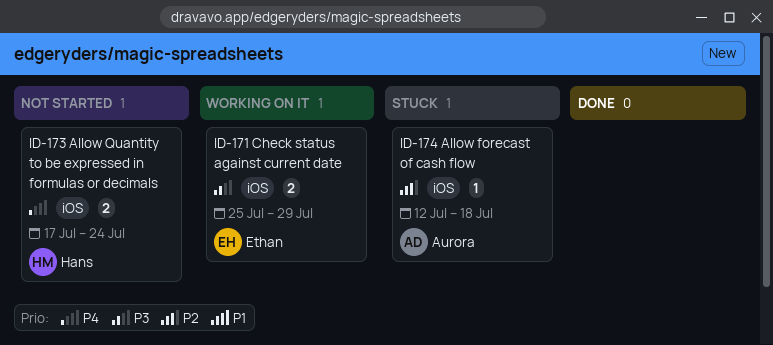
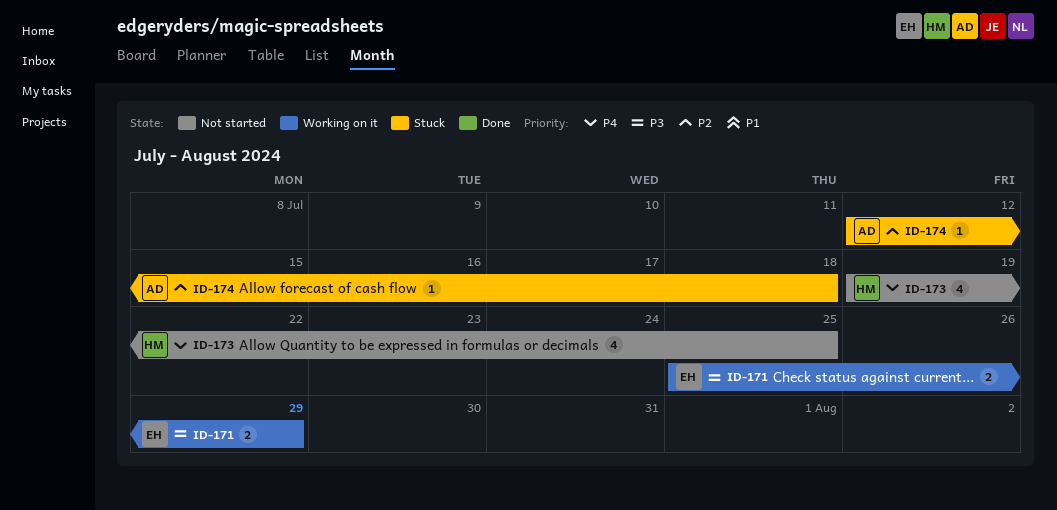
ID-173, estimate: 2 -> 4
ID-173, start: Jul 17 -> Jul 19
ID-173, due: Jul 24 -> Jul 25

